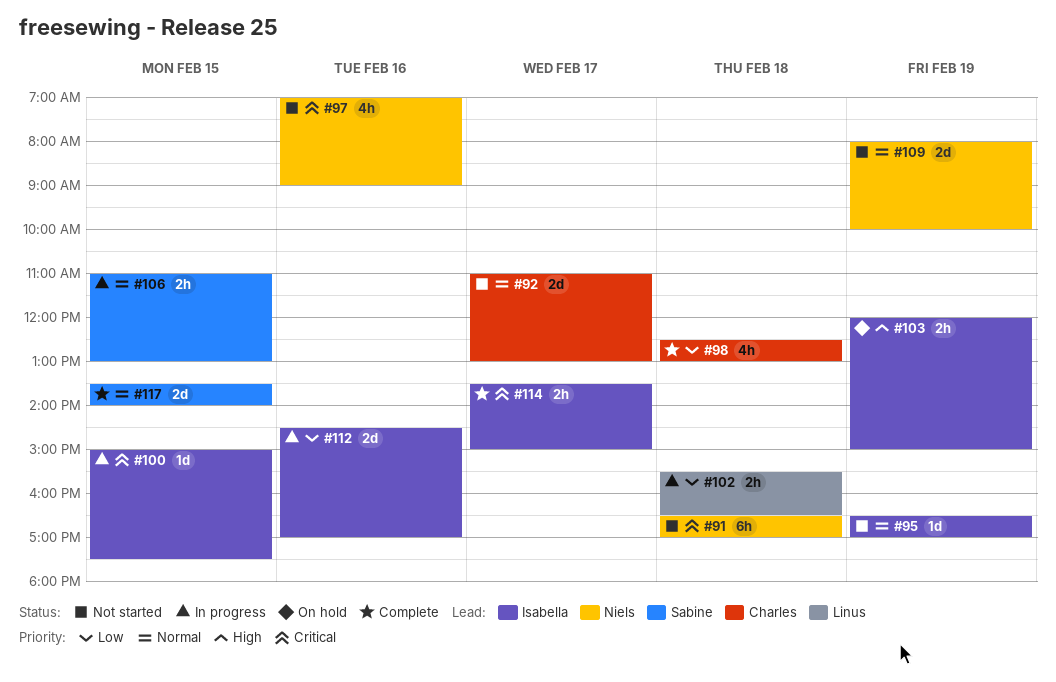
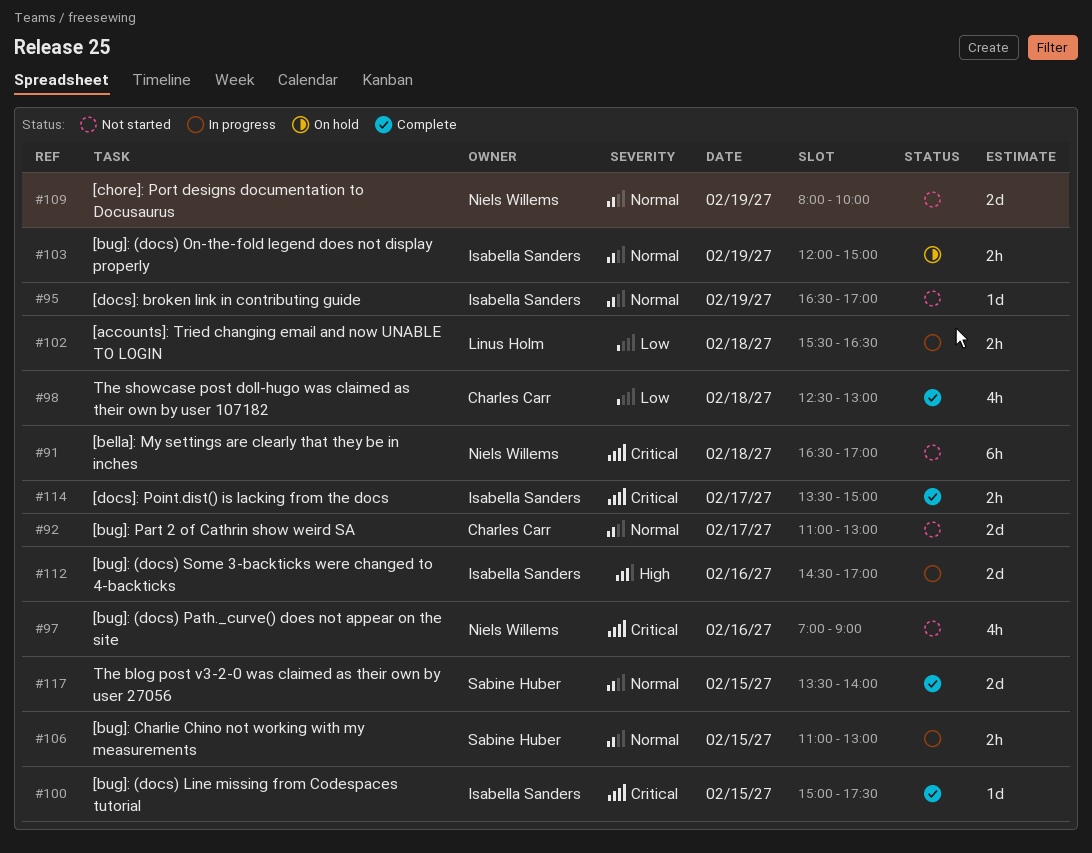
#100, status: In progress -> Complete
#103, priority: High -> Normal
#112, priority: Low -> High

